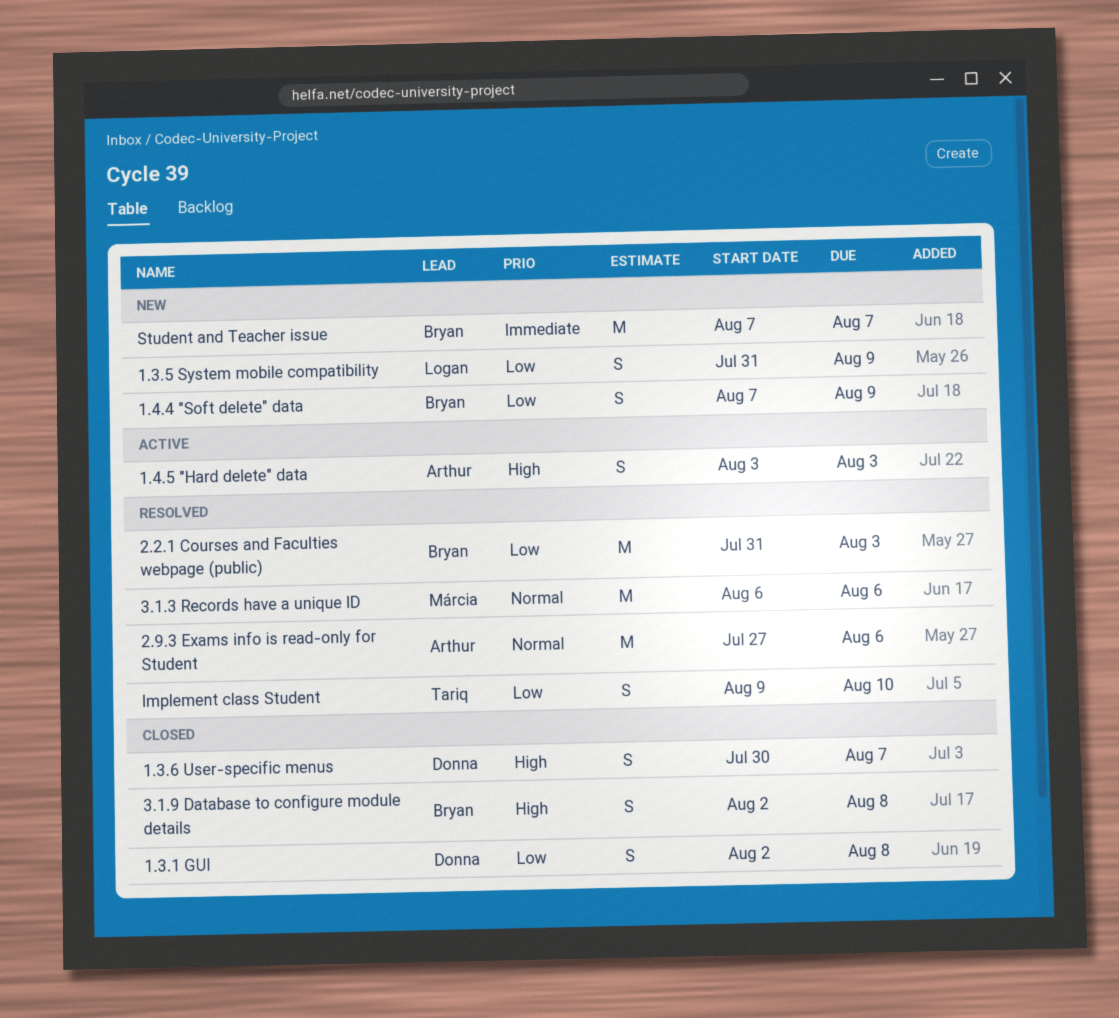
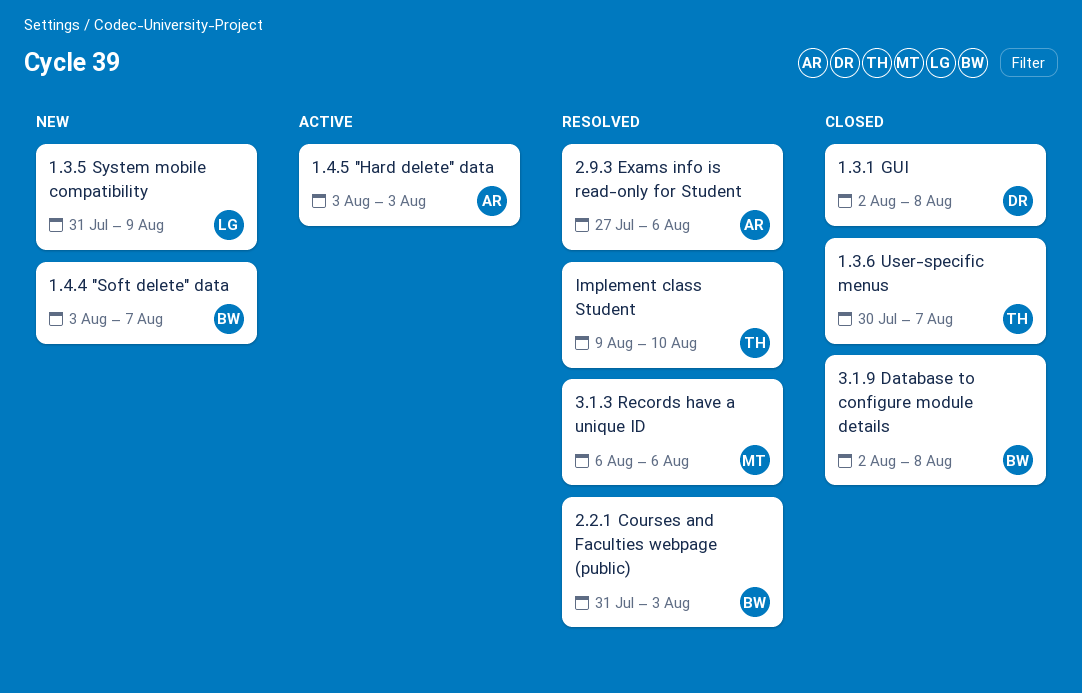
1.3.6 User-specific menus, owner: Donna -> Tariq
1.4.4 "Soft delete" data, start: Aug 7 -> Aug 3
1.4.4 "Soft delete" data, due: Aug 9 -> Aug 7
Student and Teacher issue: present -> none

